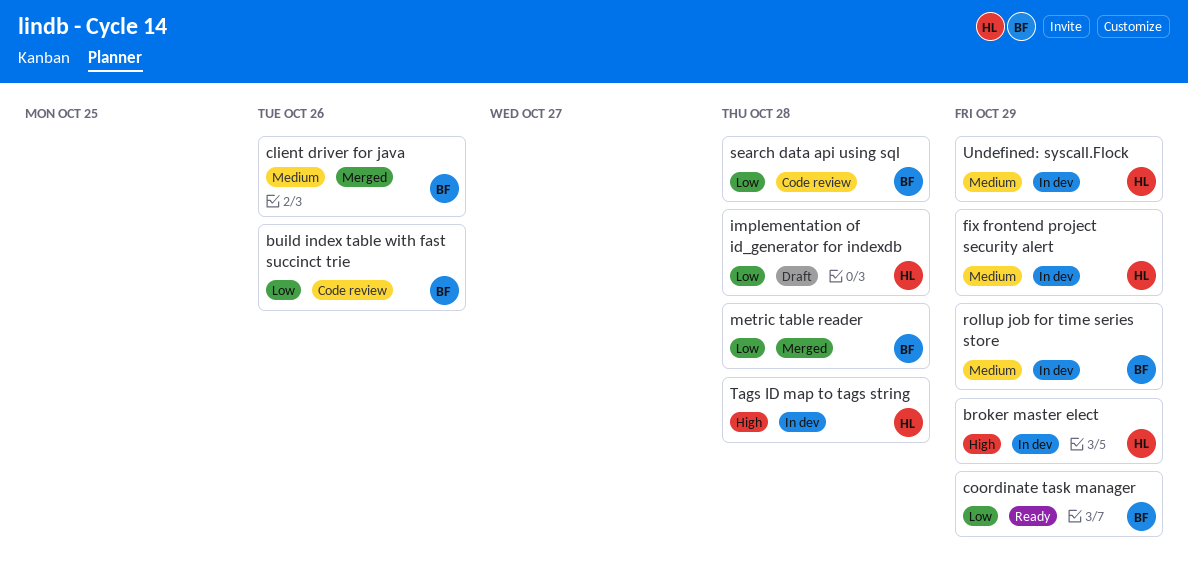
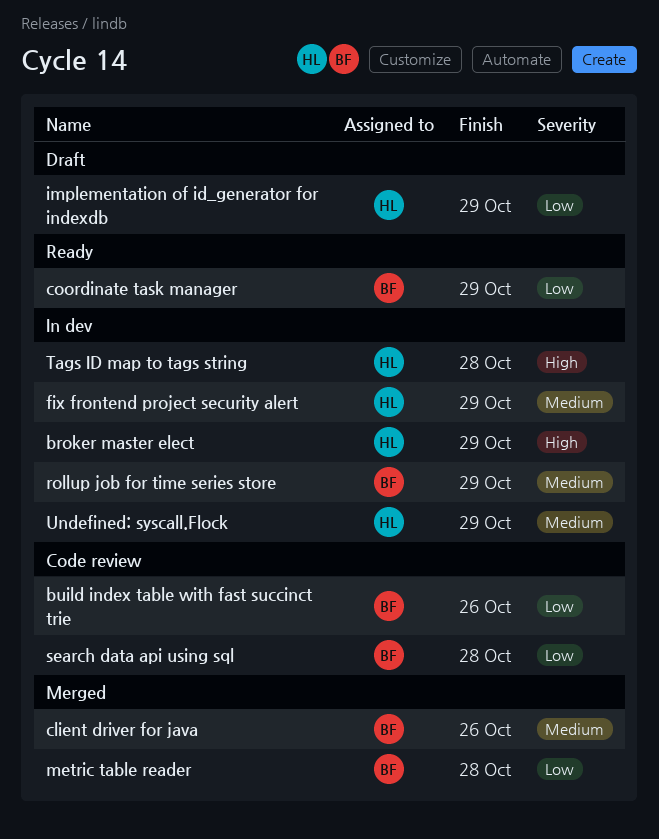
implementation of id_generator for indexdb, due: Oct 28 -> Oct 29

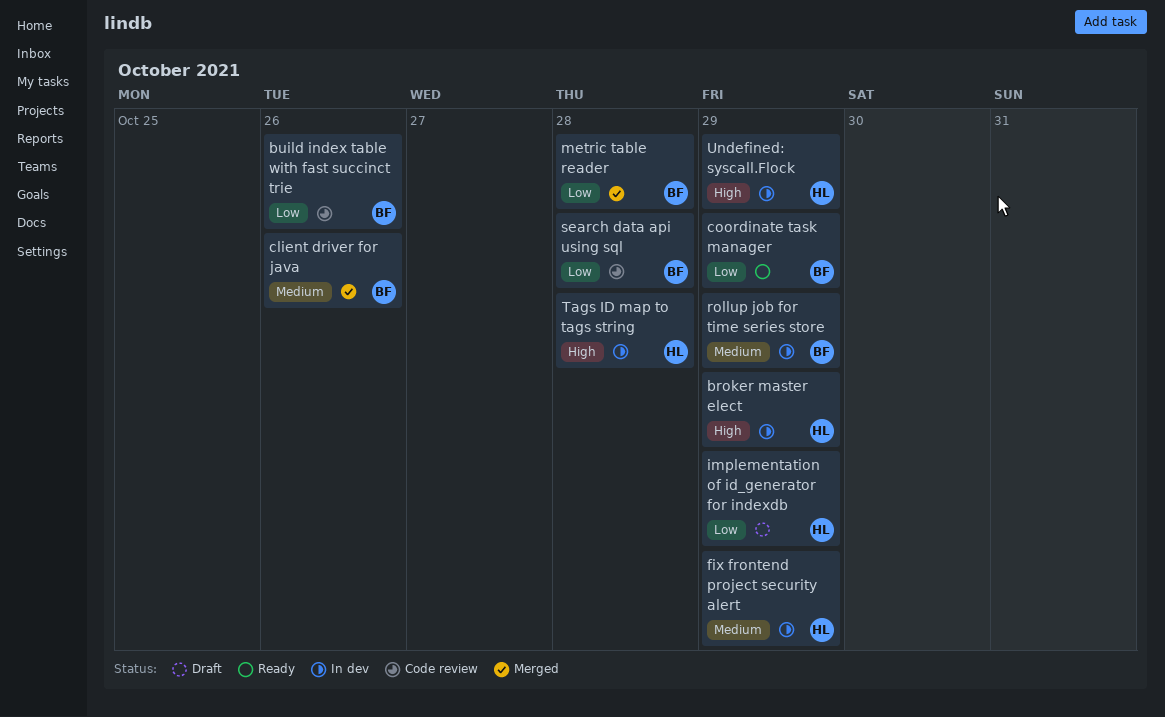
Undefined: syscall.Flock, priority: Medium -> High

